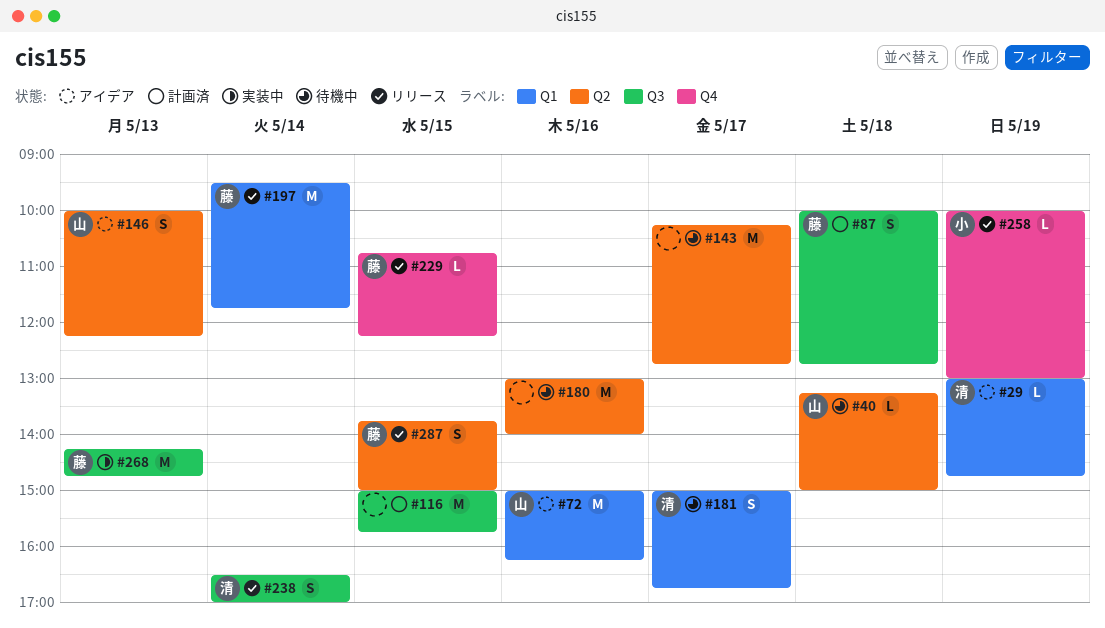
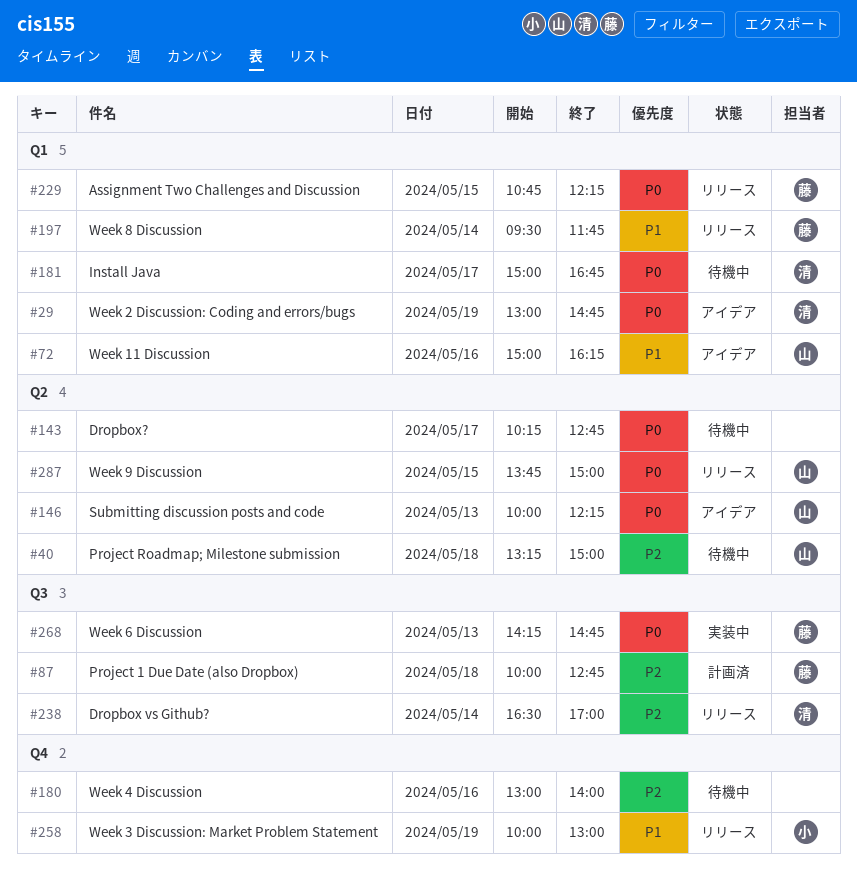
#116: present -> none
#180, label: Q2 -> Q4
#229, label: Q4 -> Q1
#287, owner: 藤 -> 山

